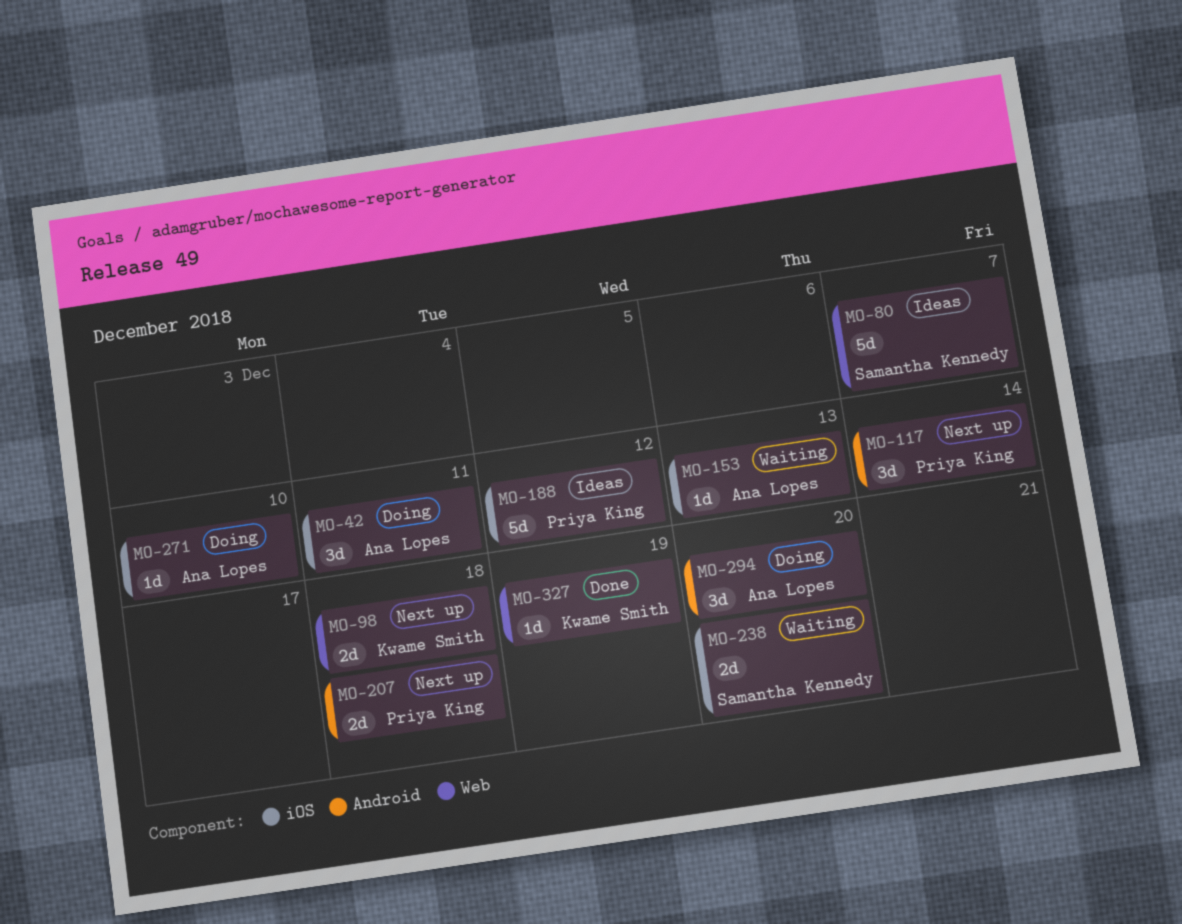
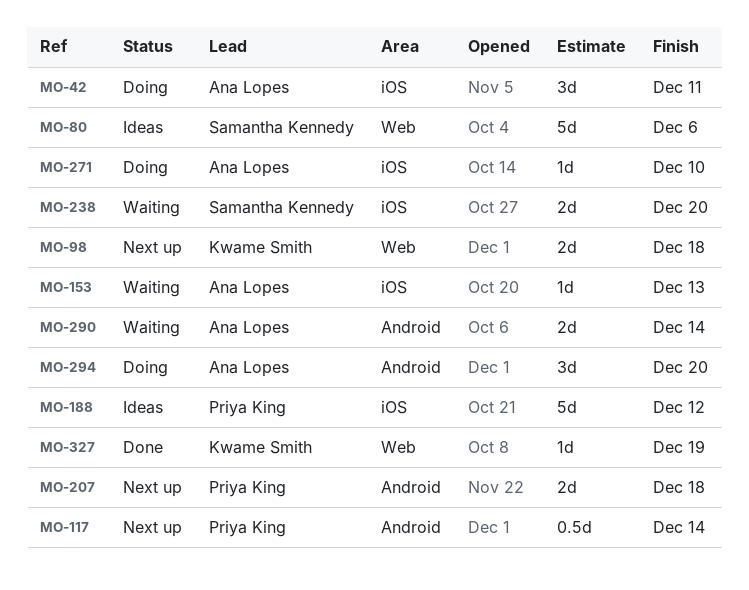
MO-80, due: Dec 7 -> Dec 6
MO-117, estimate: 3d -> 0.5d
MO-290: none -> present

